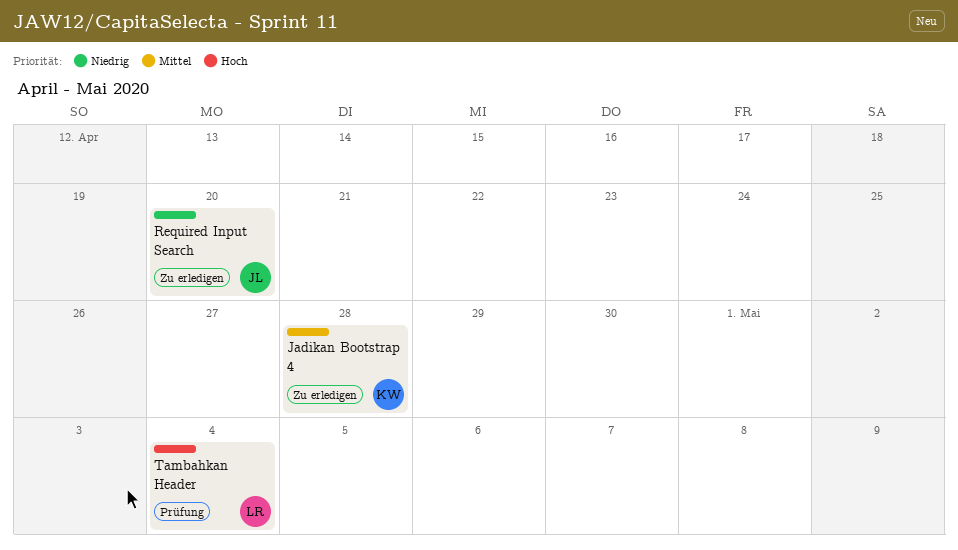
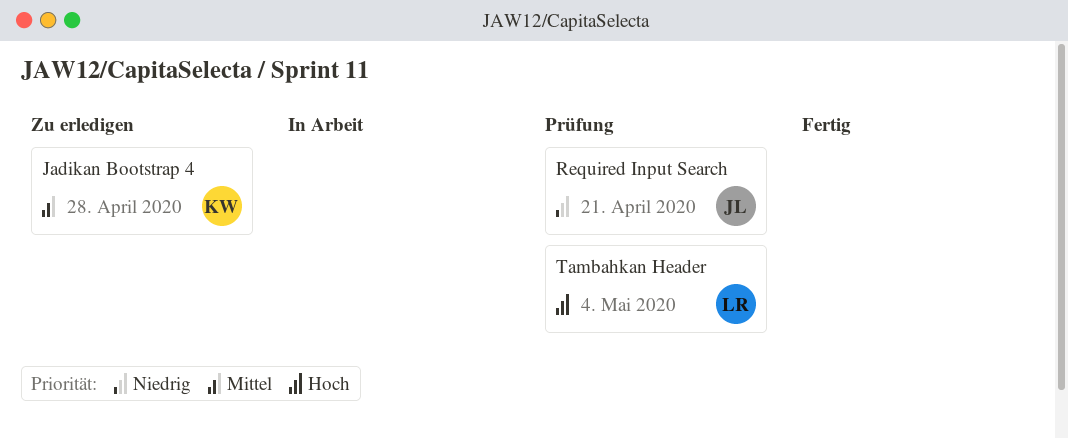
Required Input Search, status: Zu erledigen -> Prüfung
Required Input Search, due: Apr 20 -> Apr 21

